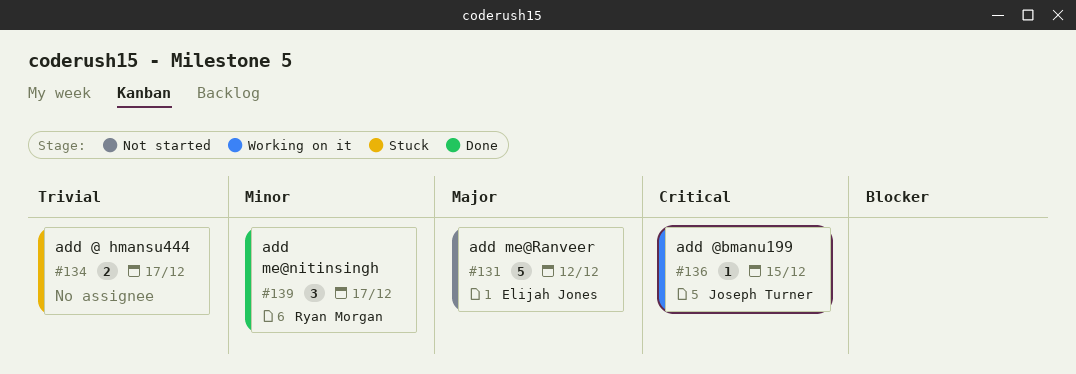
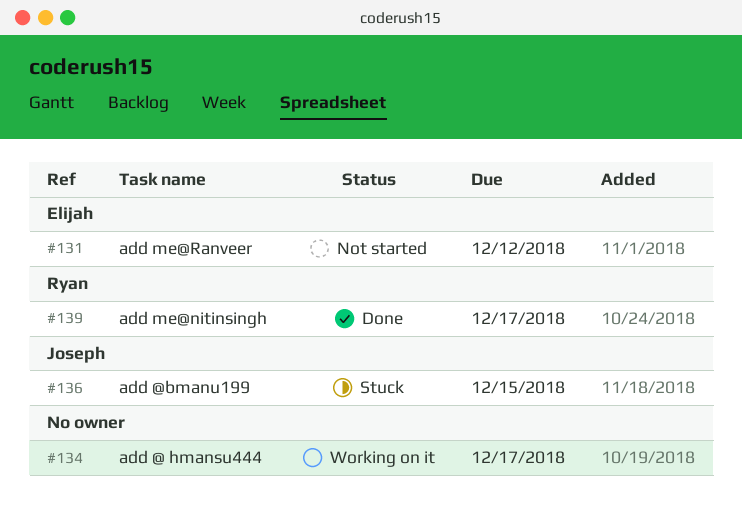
#134, status: Stuck -> Working on it
#136, status: Working on it -> Stuck

